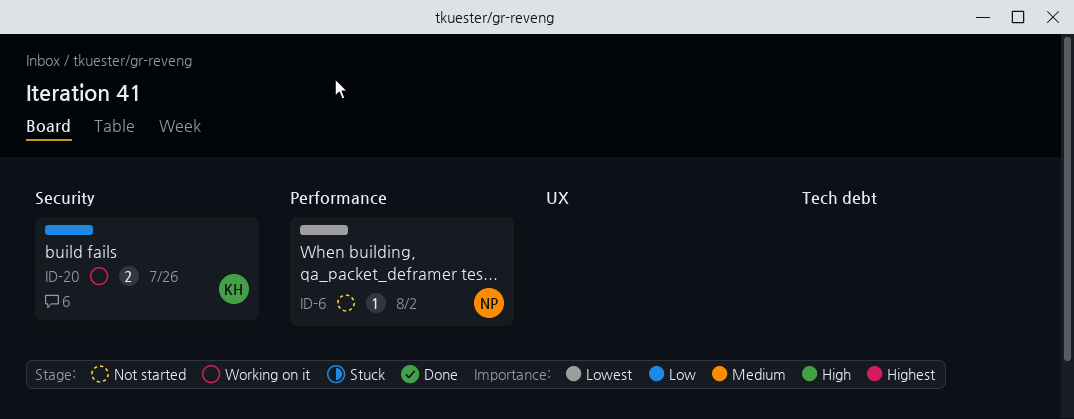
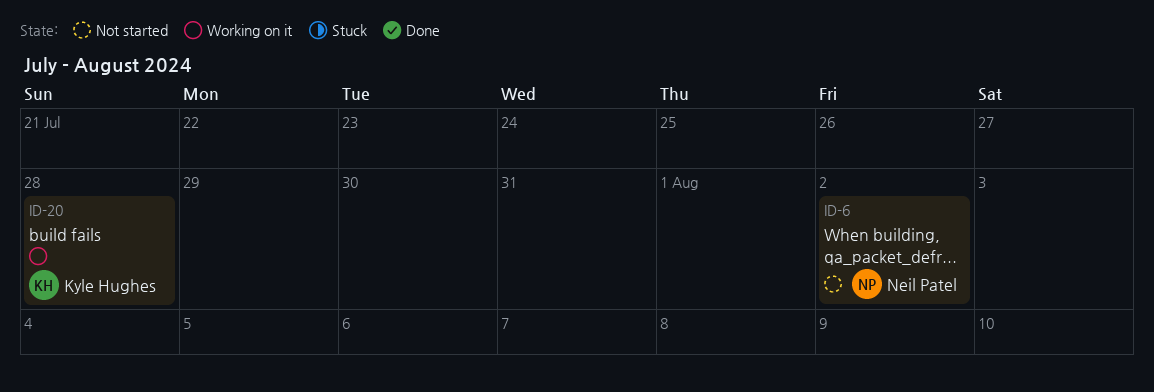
ID-20, due: Jul 26 -> Jul 28

